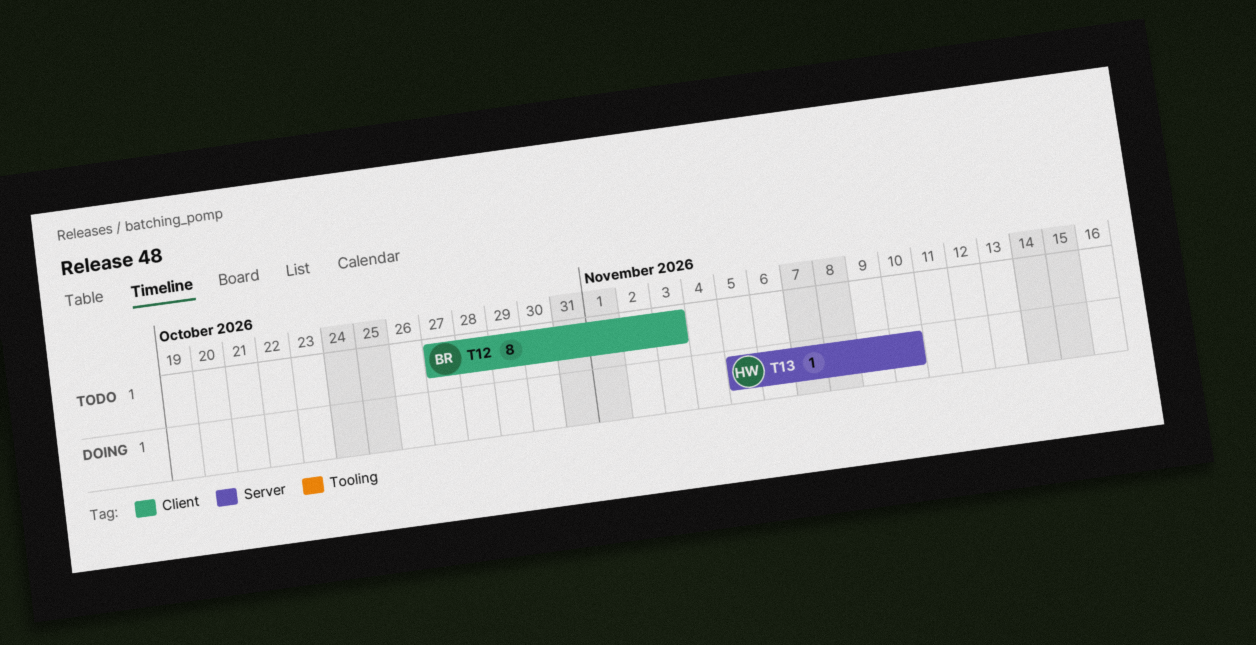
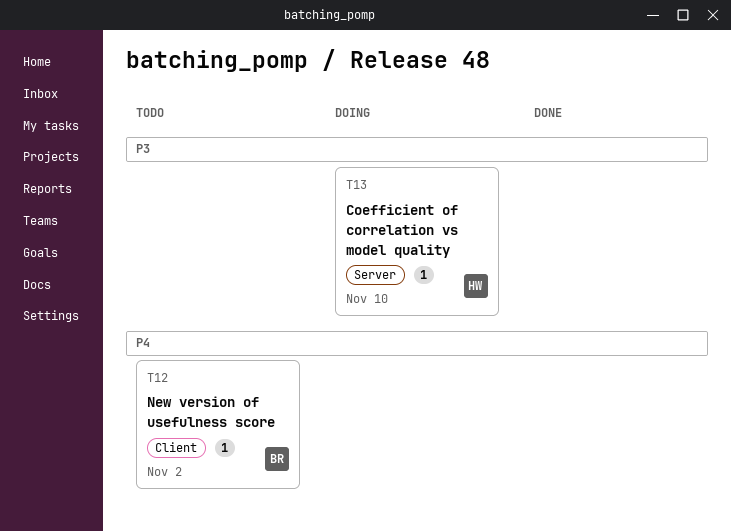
T12, estimate: 8 -> 1
T12, due: Nov 3 -> Nov 2

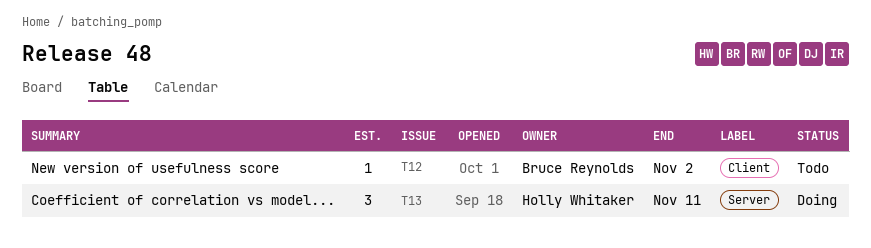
T13, estimate: 1 -> 3
T13, due: Nov 10 -> Nov 11

